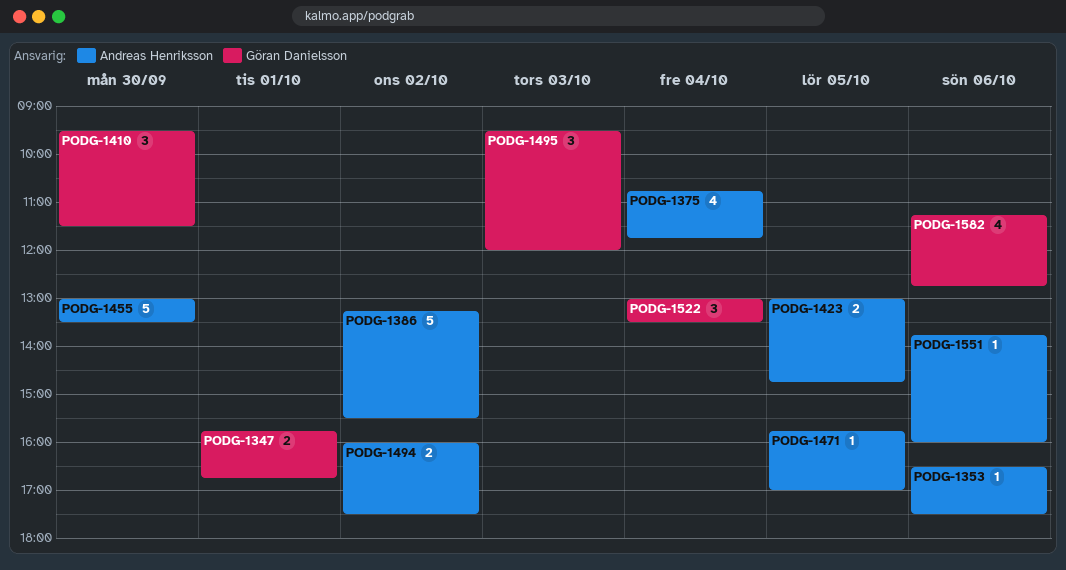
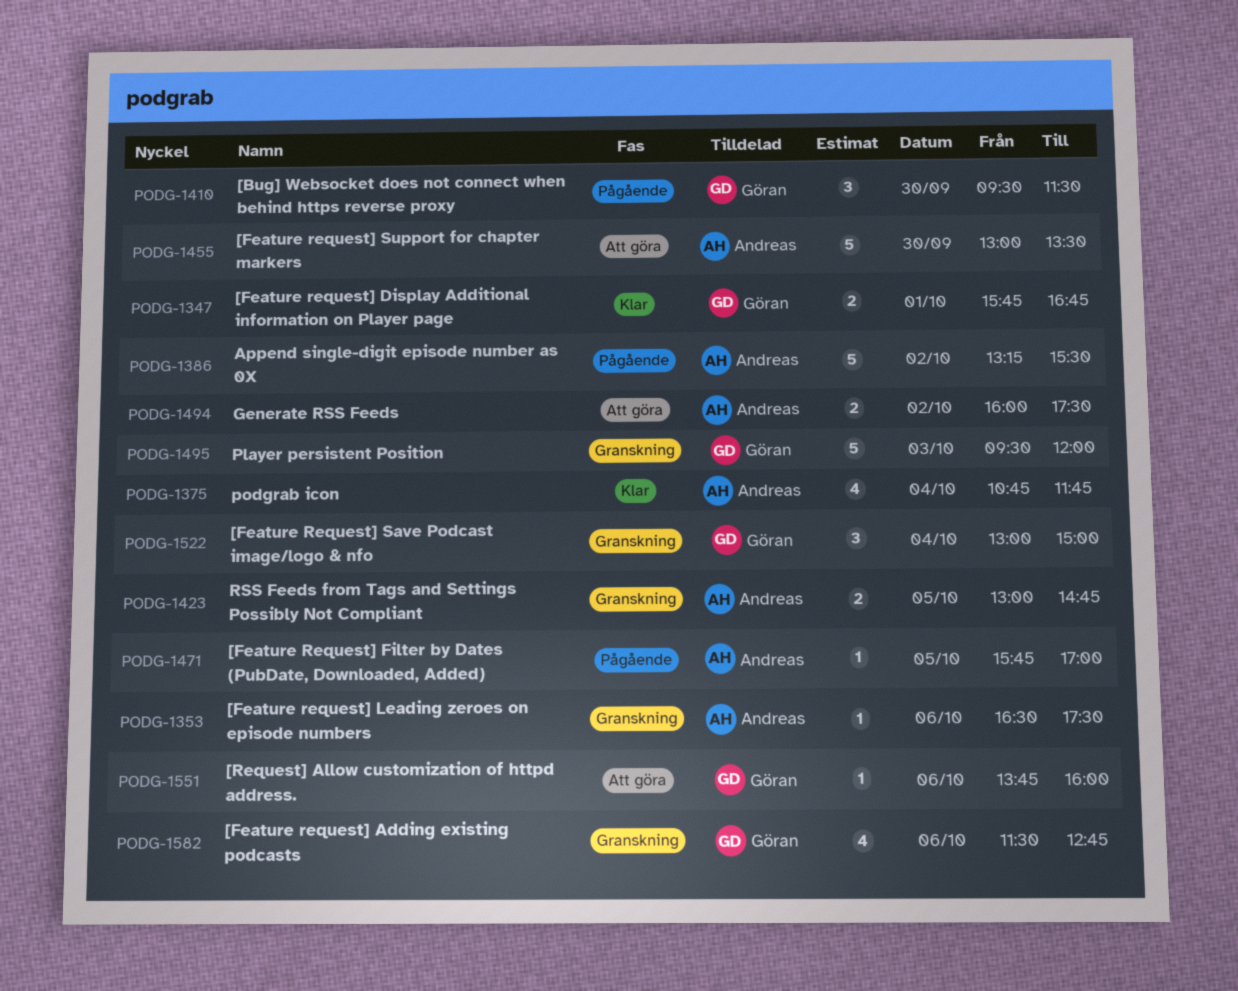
PODG-1495, estimate: 3 -> 5
PODG-1522, ends: 13:30 -> 15:00
PODG-1551, owner: Andreas Henriksson -> Göran Danielsson
PODG-1582, begins: 11:15 -> 11:30

